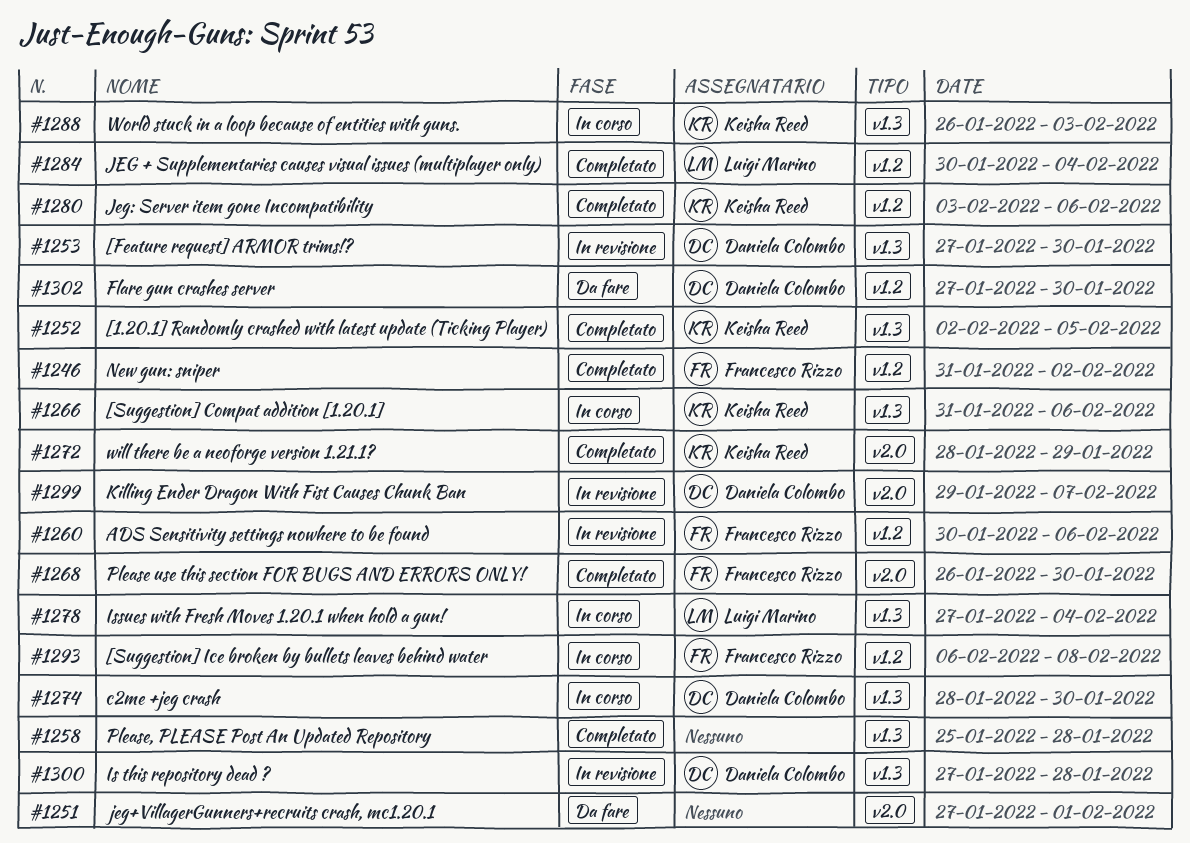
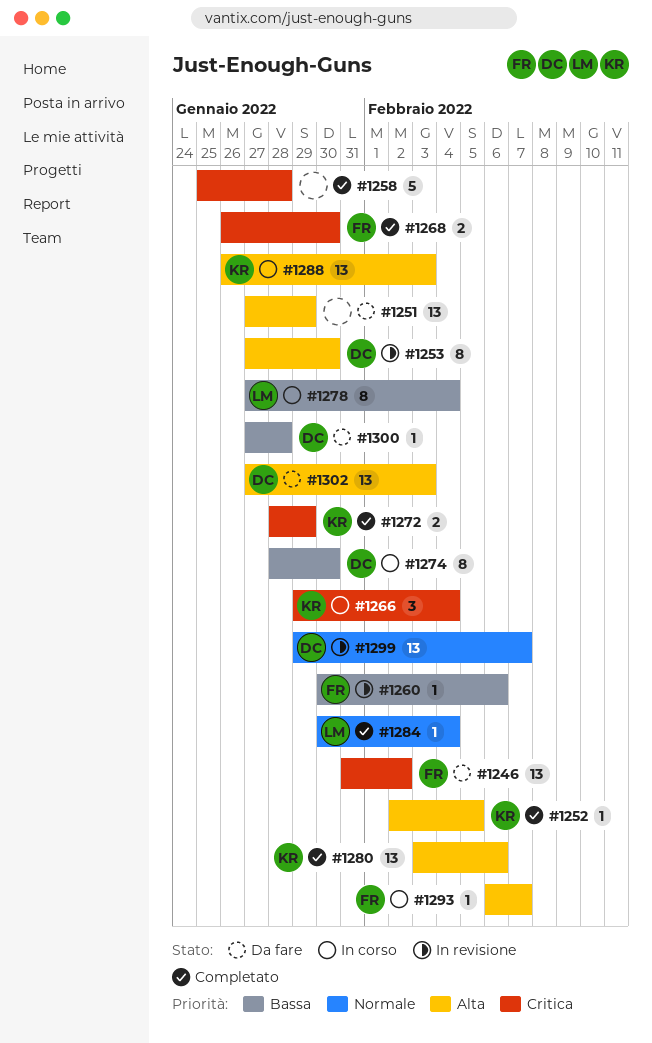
#1246, status: Completato -> Da fare
#1251, due: Feb 1 -> Jan 29
#1266, start: Jan 31 -> Jan 29
#1266, due: Feb 6 -> Feb 4
#1293, due: Feb 8 -> Feb 7
#1300, status: In revisione -> Da fare
#1302, due: Jan 30 -> Feb 3

